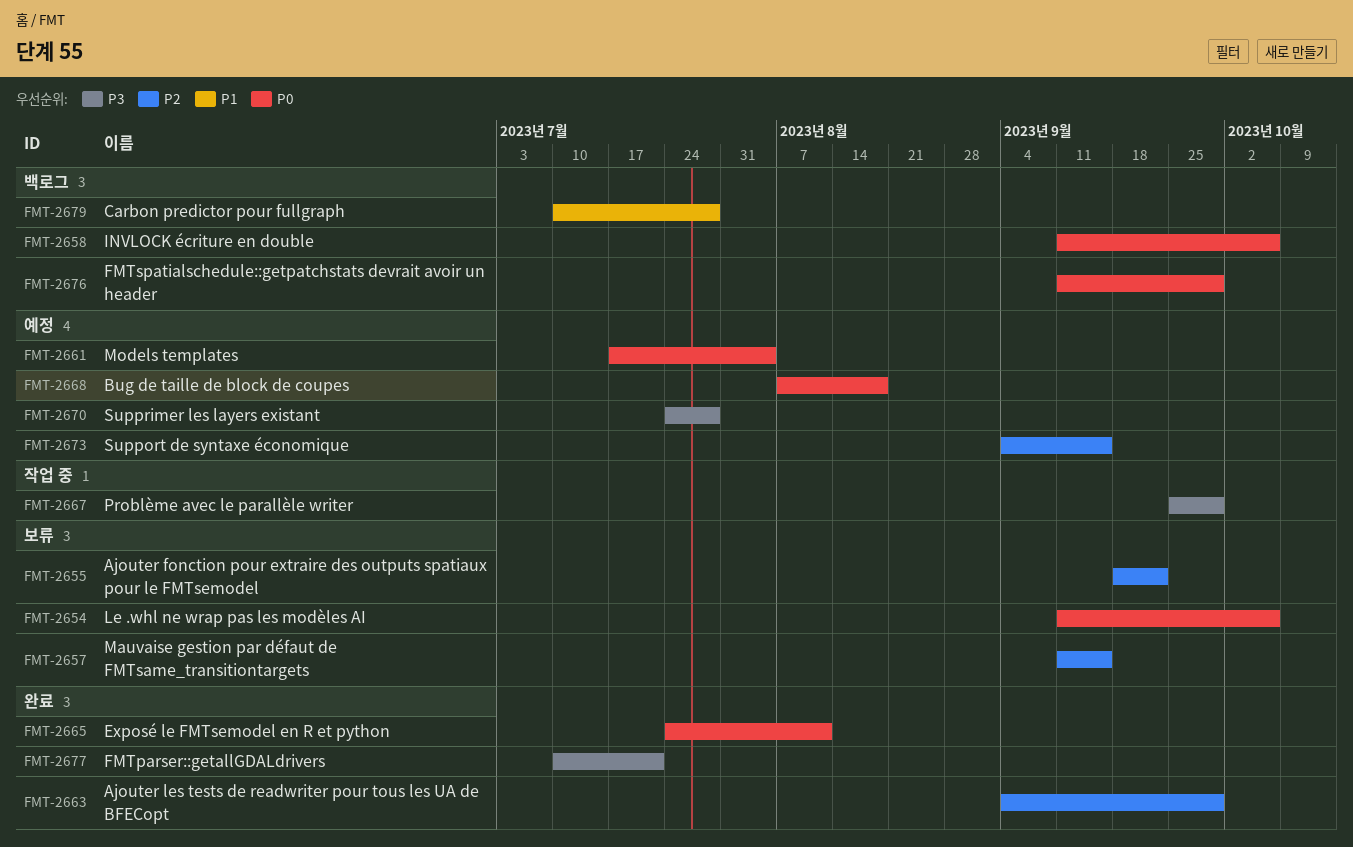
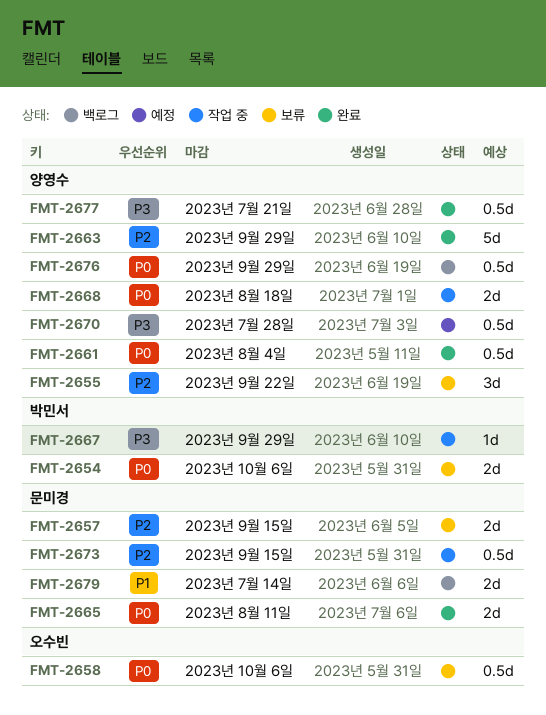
FMT-2658, status: 백로그 -> 보류
FMT-2661, status: 예정 -> 완료
FMT-2668, status: 예정 -> 작업 중
FMT-2673, status: 예정 -> 작업 중
FMT-2679, due: Jul 28 -> Jul 14

